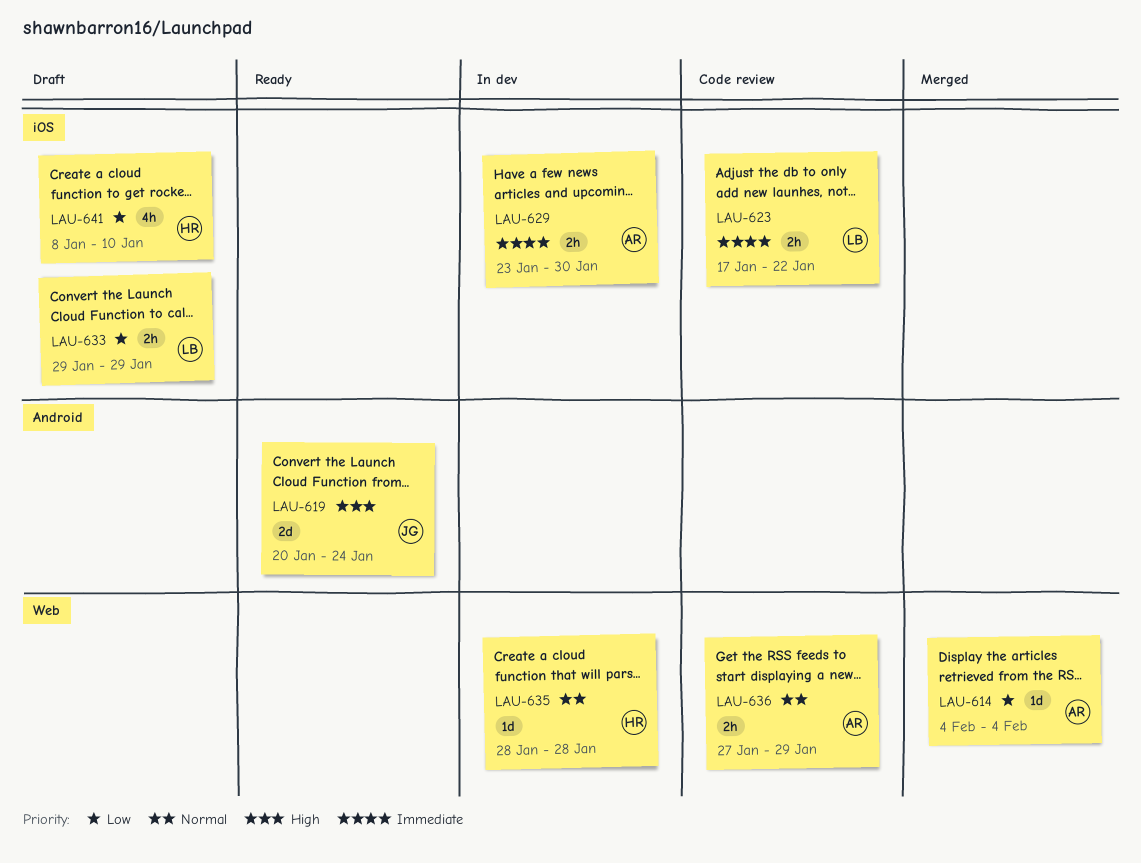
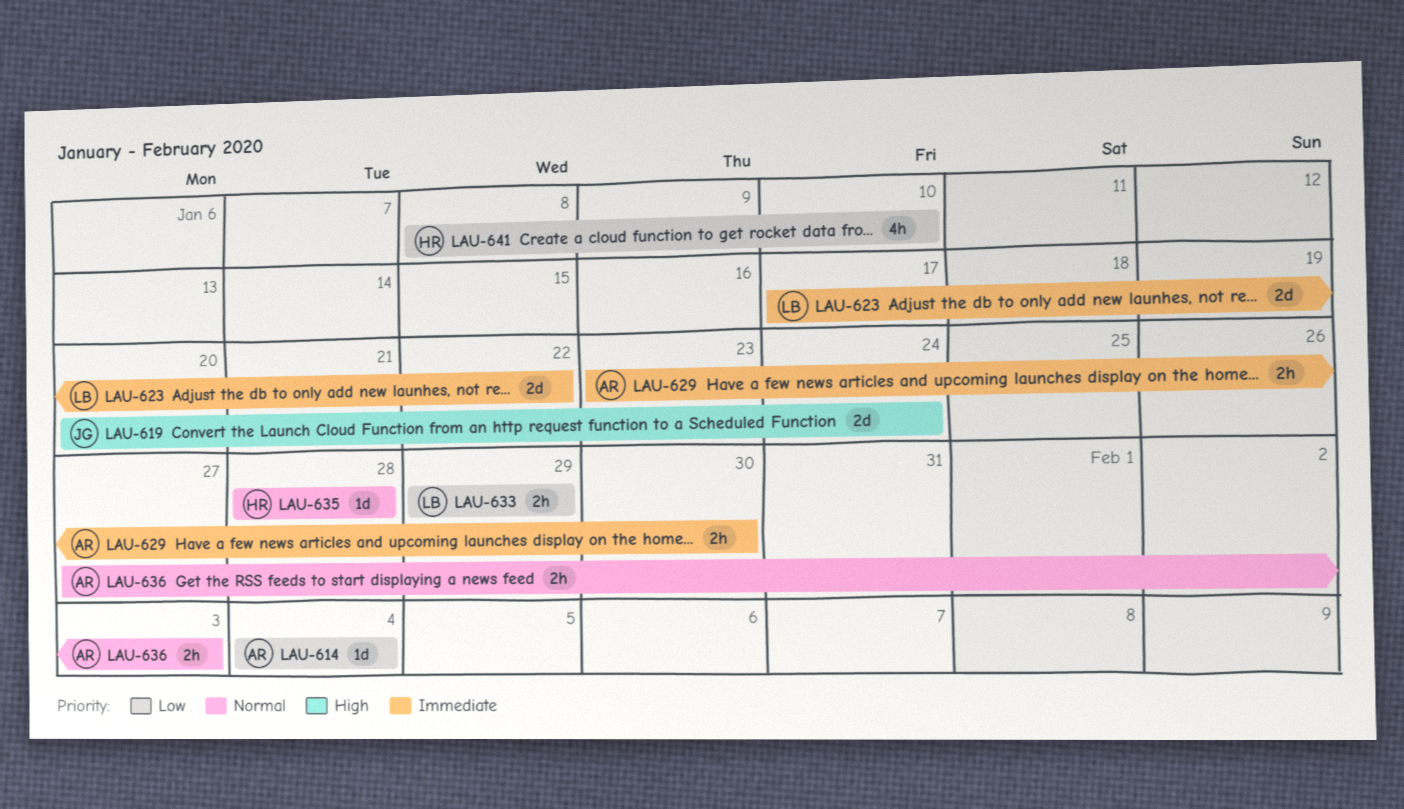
LAU-623, estimate: 2h -> 2d
LAU-636, due: Jan 29 -> Feb 3

